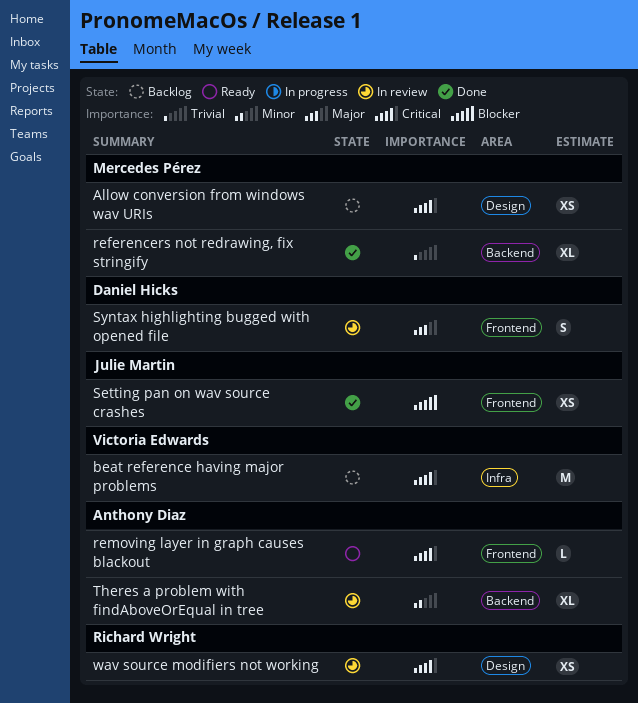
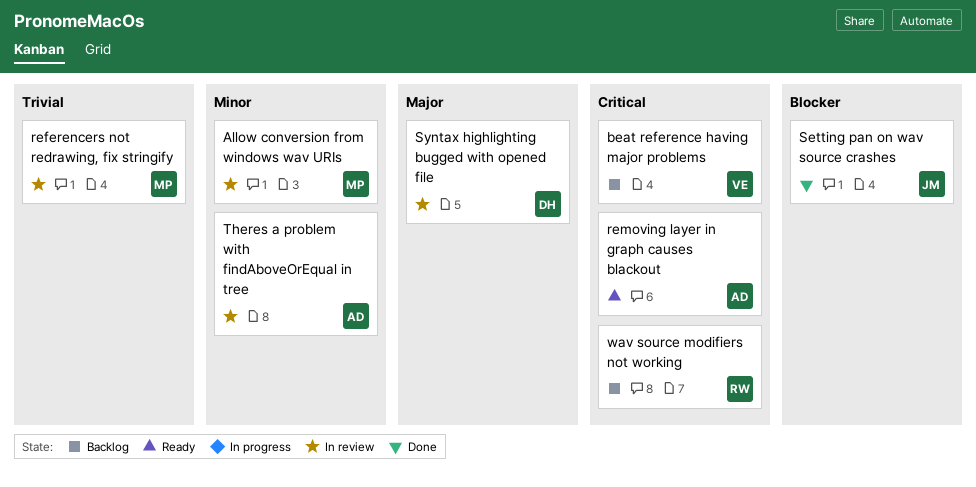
Allow conversion from windows wav URIs, status: Backlog -> In review
Allow conversion from windows wav URIs, priority: Critical -> Minor
referencers not redrawing, fix stringify, status: Done -> In review
wav source modifiers not working, status: In review -> Backlog

